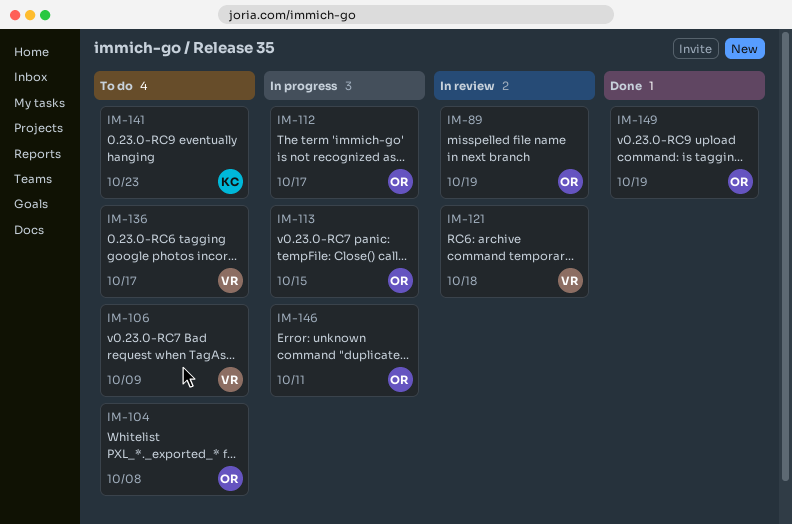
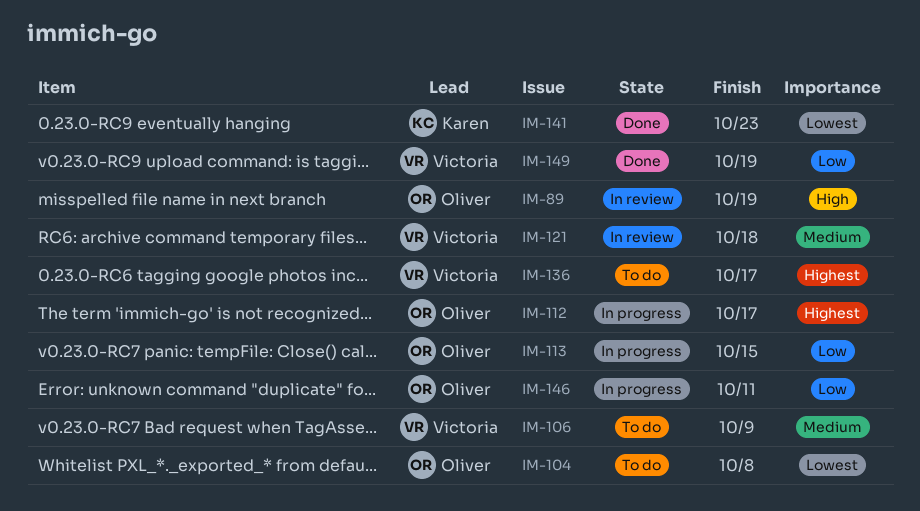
IM-141, status: To do -> Done
IM-149, owner: Oliver -> Victoria

